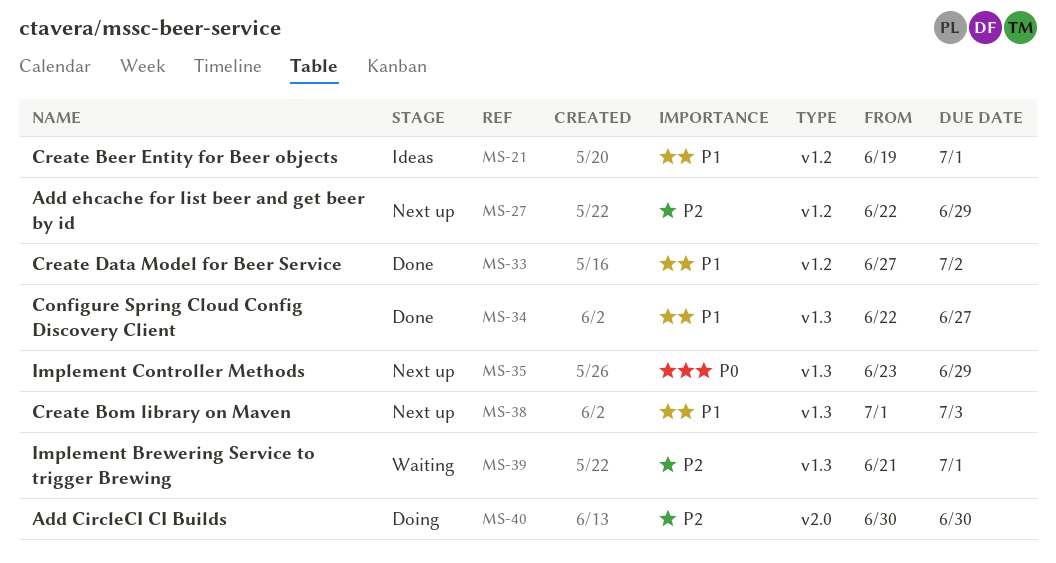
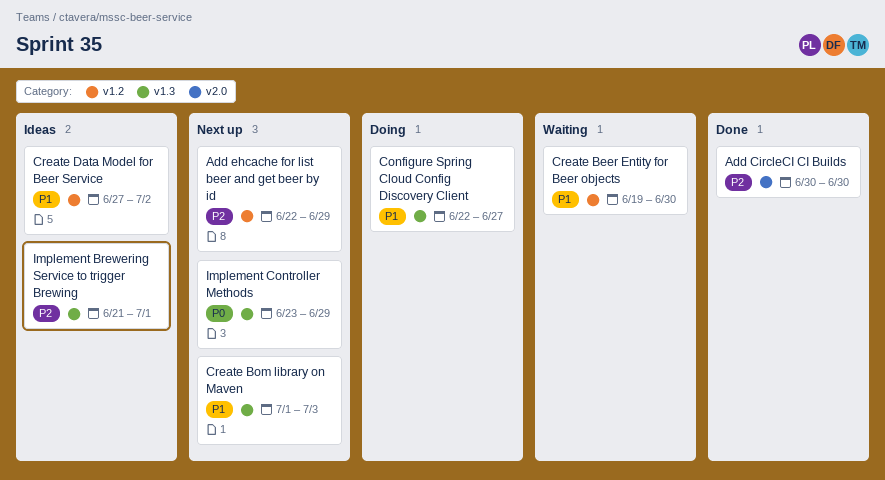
Add CircleCI CI Builds, status: Doing -> Done
Configure Spring Cloud Config Discovery Client, status: Done -> Doing
Create Beer Entity for Beer objects, status: Ideas -> Waiting
Create Beer Entity for Beer objects, due: Jul 1 -> Jun 30
Create Data Model for Beer Service, status: Done -> Ideas
Implement Brewering Service to trigger Brewing, status: Waiting -> Ideas

